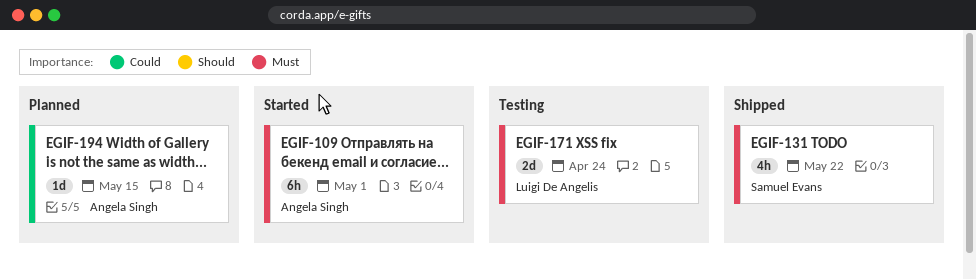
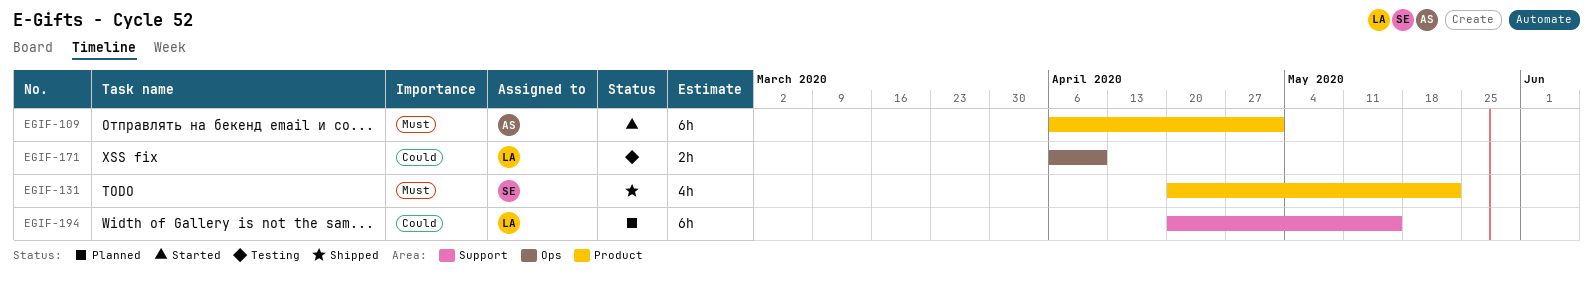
EGIF-171, priority: Must -> Could
EGIF-171, estimate: 2d -> 2h
EGIF-171, due: Apr 24 -> Apr 10
EGIF-194, owner: Angela Singh -> Luigi De Angelis
EGIF-194, estimate: 1d -> 6h

